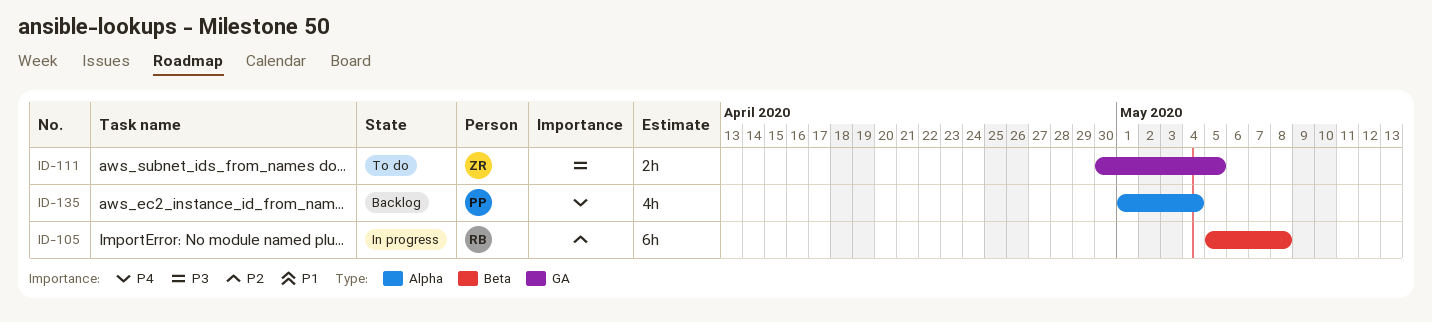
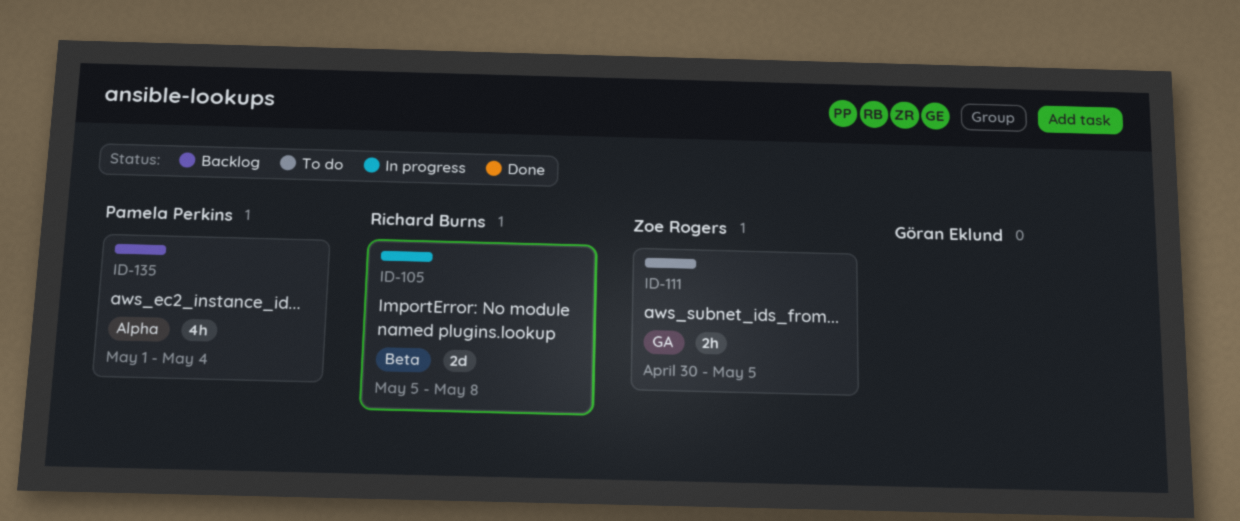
ID-105, estimate: 6h -> 2d

